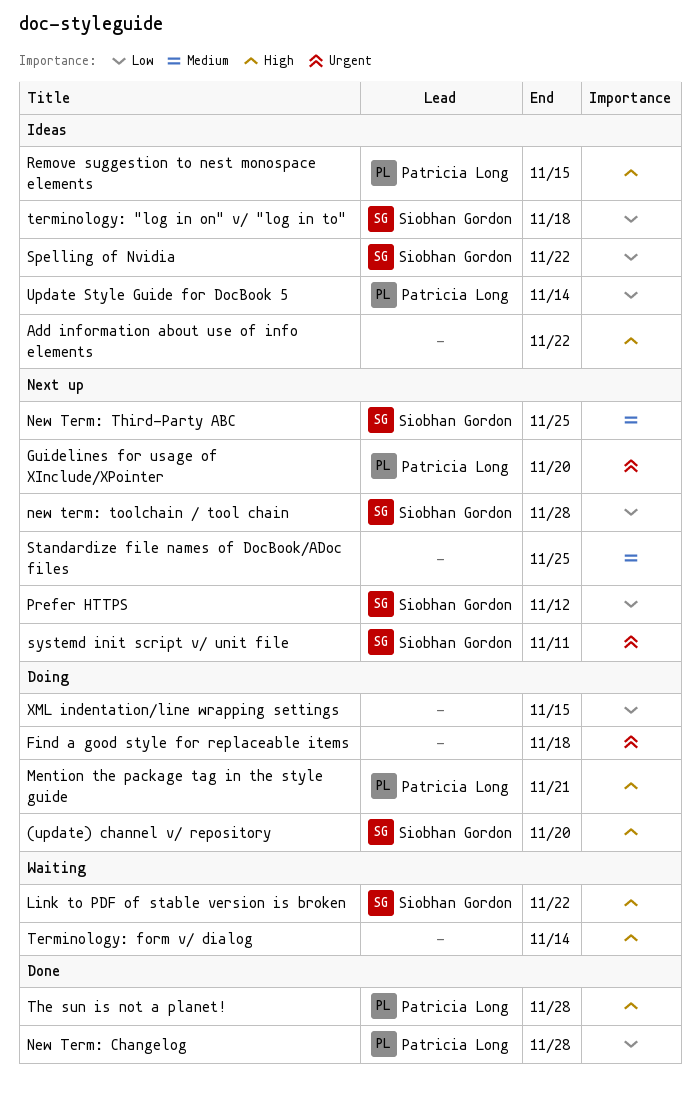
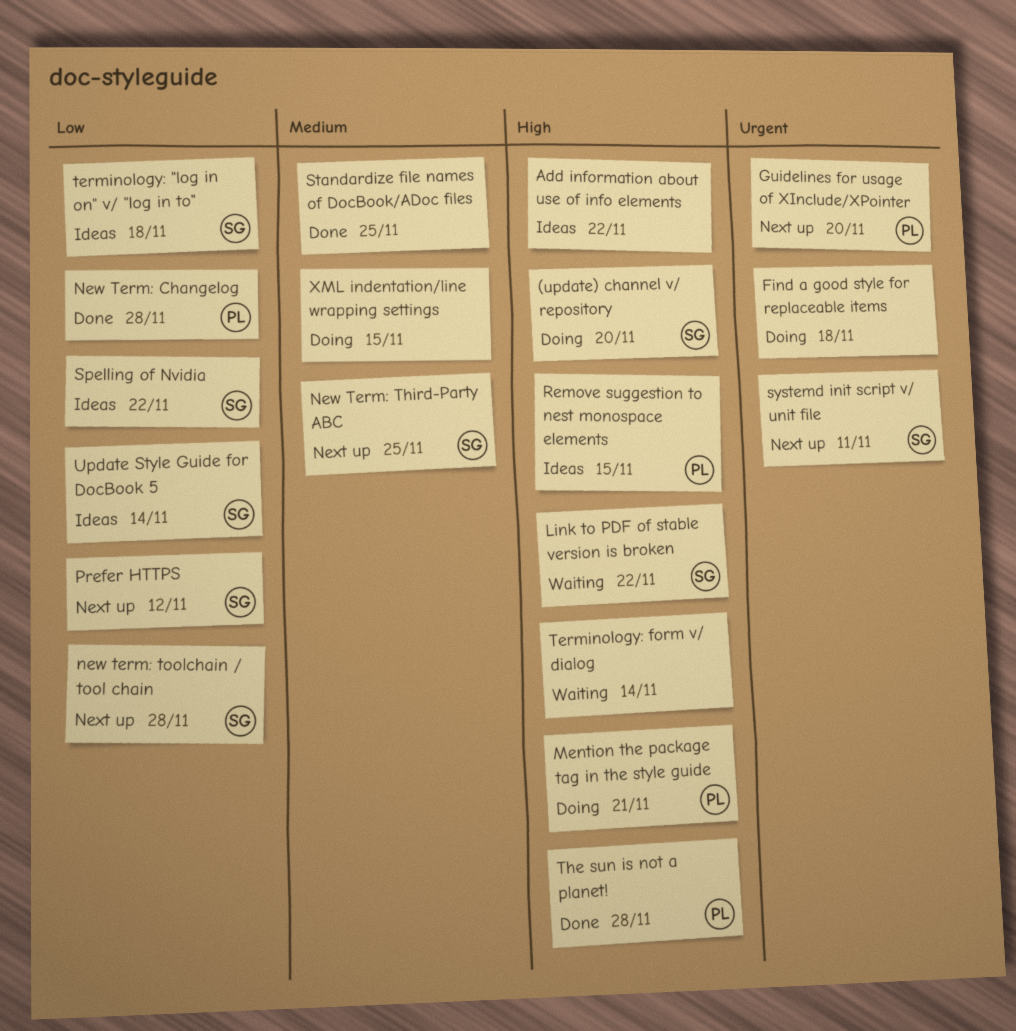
Standardize file names of DocBook/ADoc files, status: Next up -> Done
Update Style Guide for DocBook 5, owner: Patricia Long -> Siobhan Gordon
XML indentation/line wrapping settings, priority: Low -> Medium

